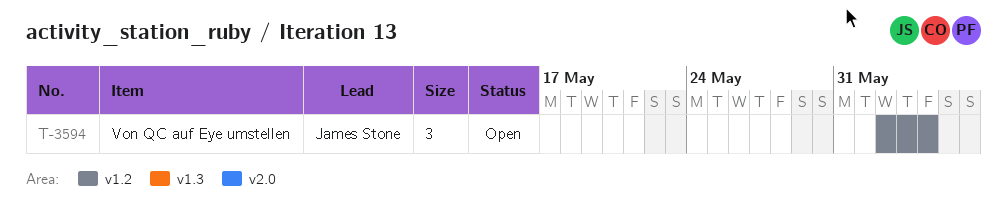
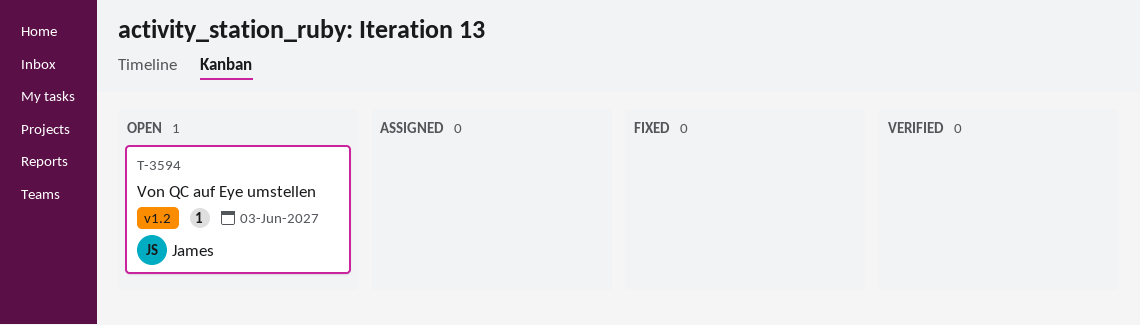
T-3594, estimate: 3 -> 1
T-3594, due: Jun 4 -> Jun 3

